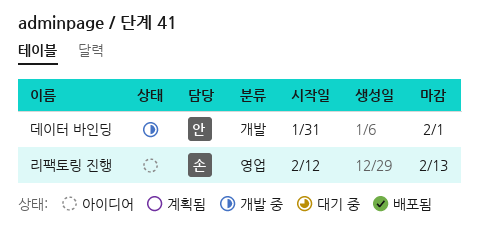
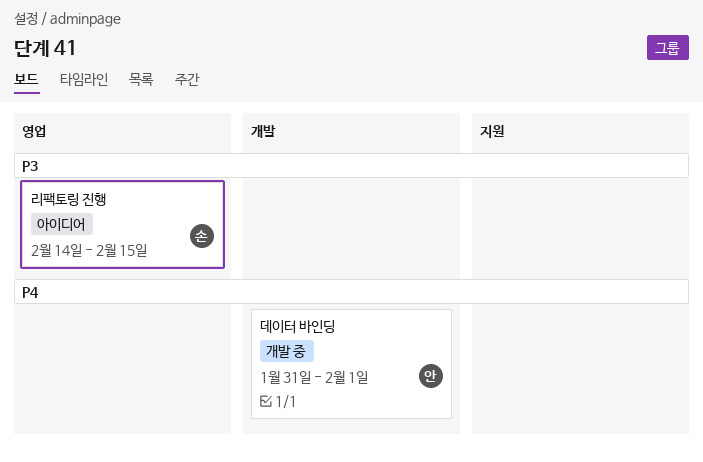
리팩토링 진행, start: Feb 12 -> Feb 14
리팩토링 진행, due: Feb 13 -> Feb 15

